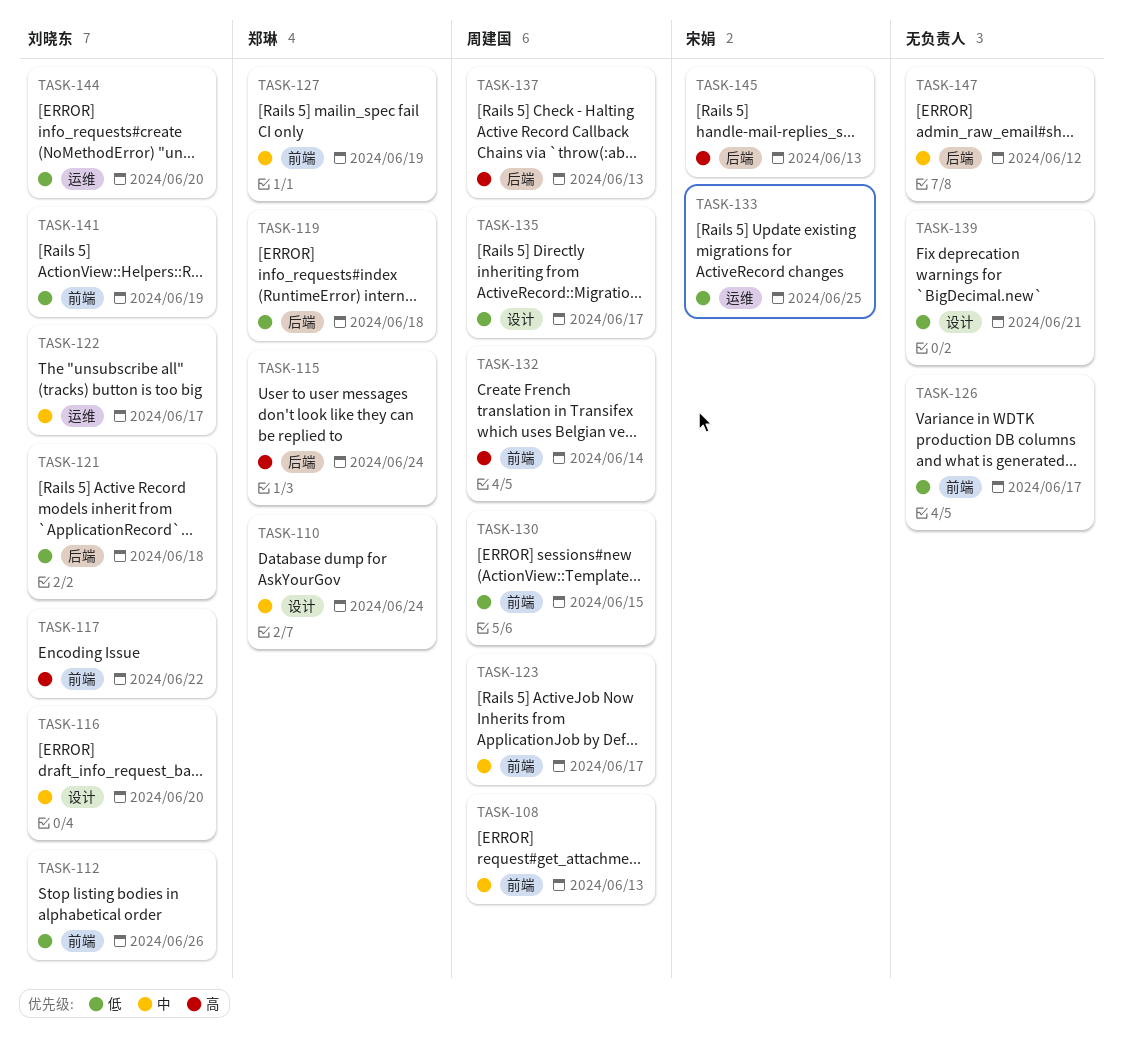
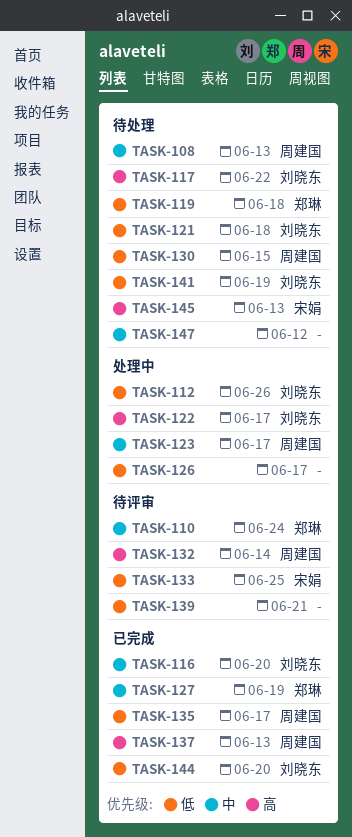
TASK-115: present -> none
TASK-122, priority: 中 -> 高

